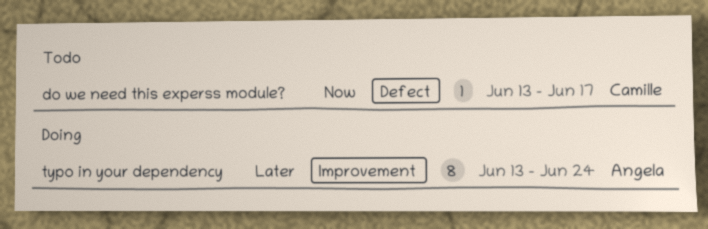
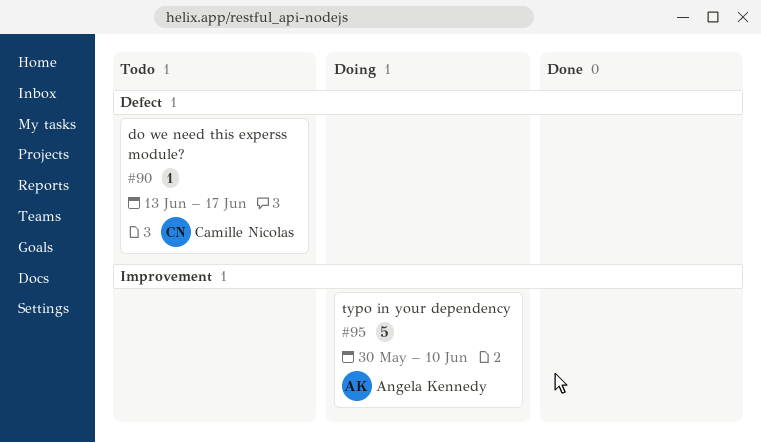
typo in your dependency, estimate: 8 -> 5
typo in your dependency, start: Jun 13 -> May 30
typo in your dependency, due: Jun 24 -> Jun 10

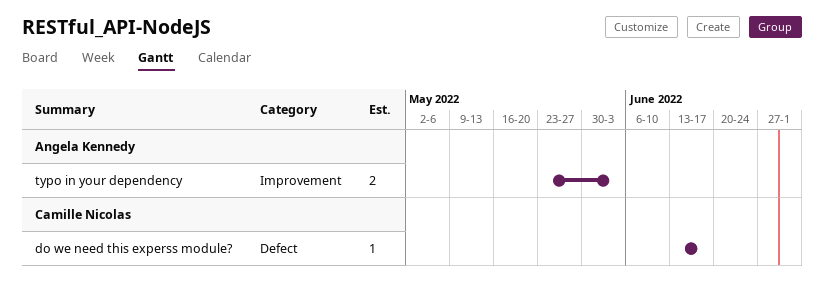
typo in your dependency, estimate: 5 -> 2
typo in your dependency, start: May 30 -> May 23
typo in your dependency, due: Jun 10 -> Jun 3

